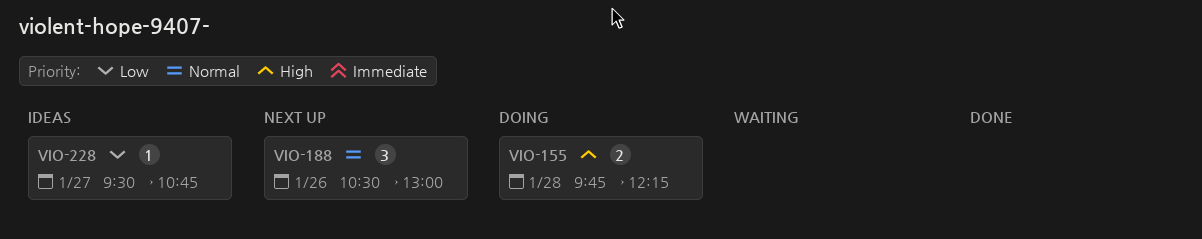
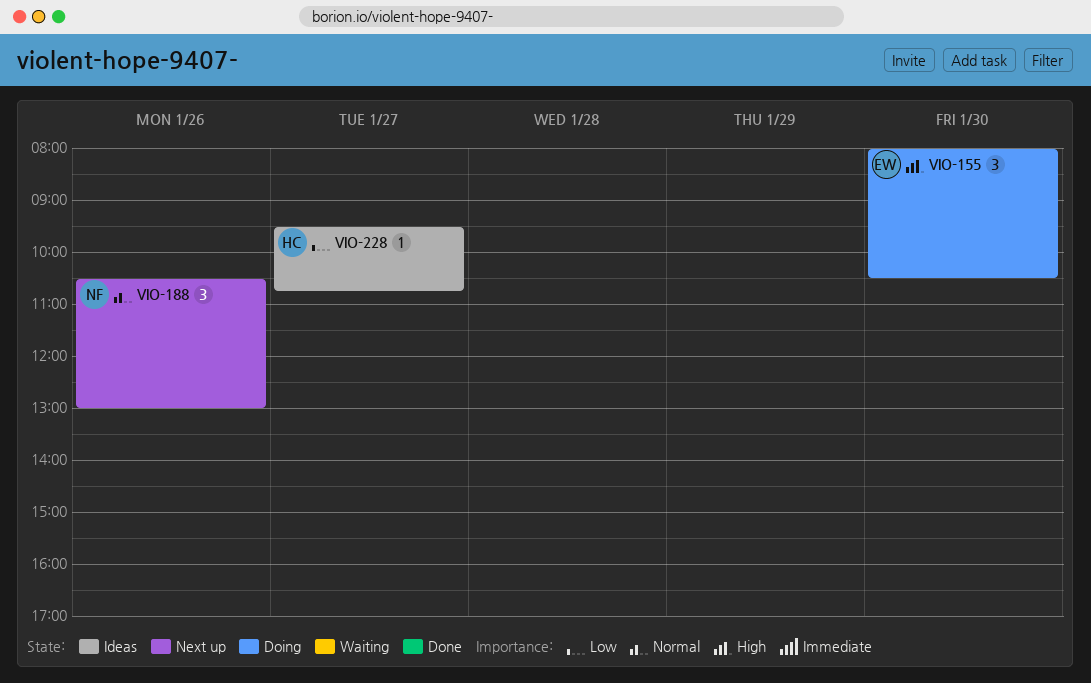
VIO-155, estimate: 2 -> 3
VIO-155, day: Jan 28 -> Jan 30
VIO-155, begins: 09:45 -> 08:00
VIO-155, ends: 12:15 -> 10:30

